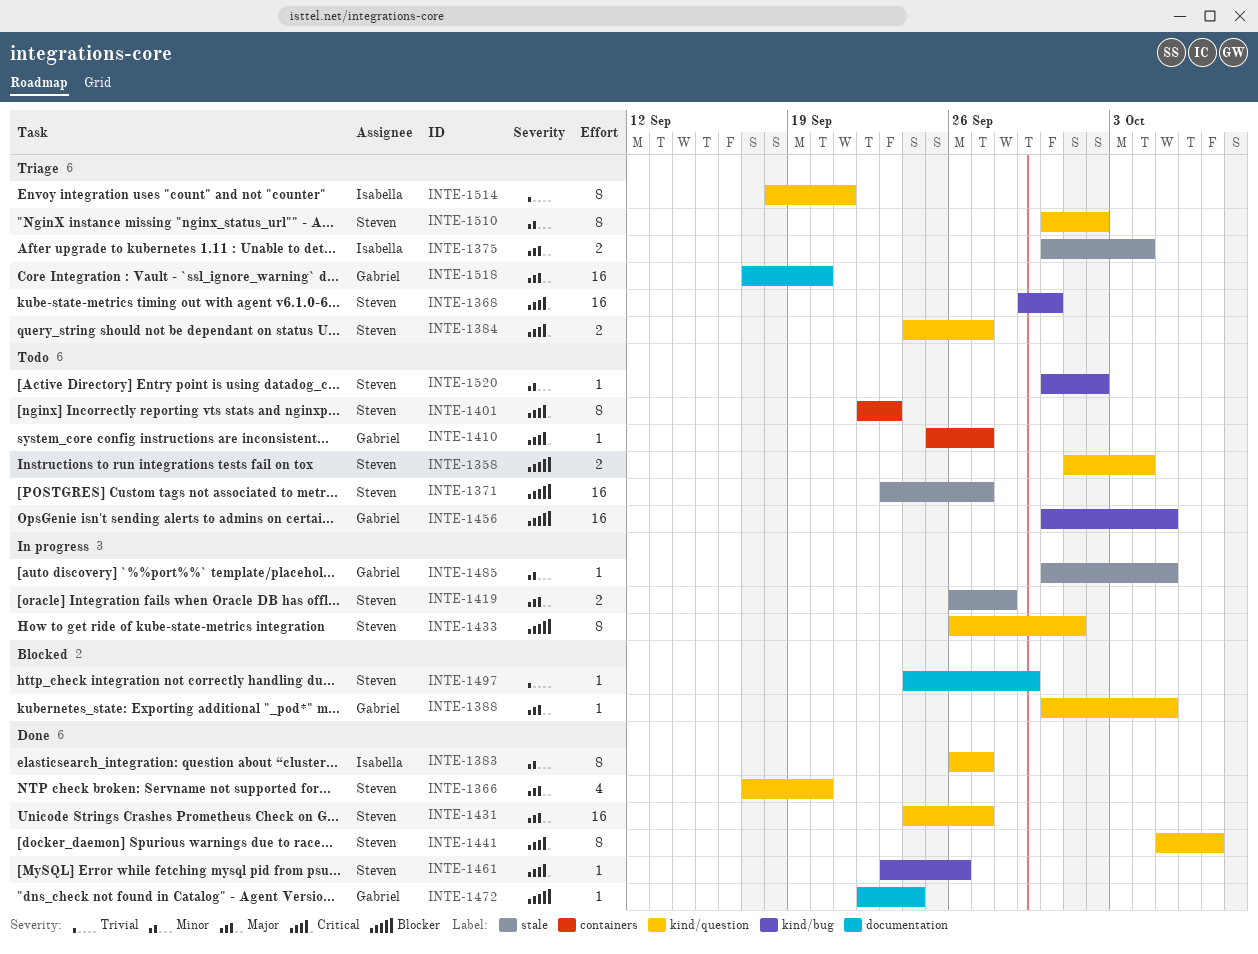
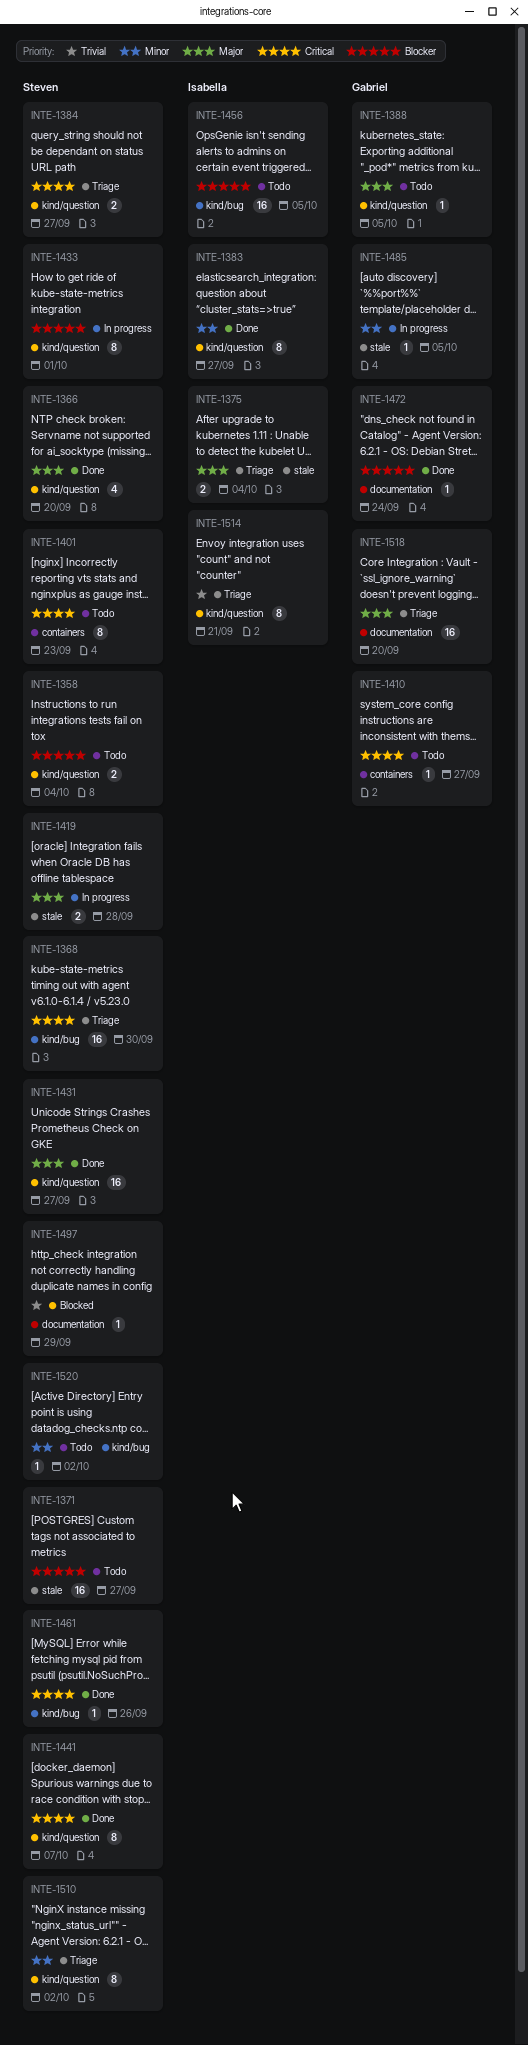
INTE-1388, status: Blocked -> Todo
INTE-1456, owner: Gabriel -> Isabella

